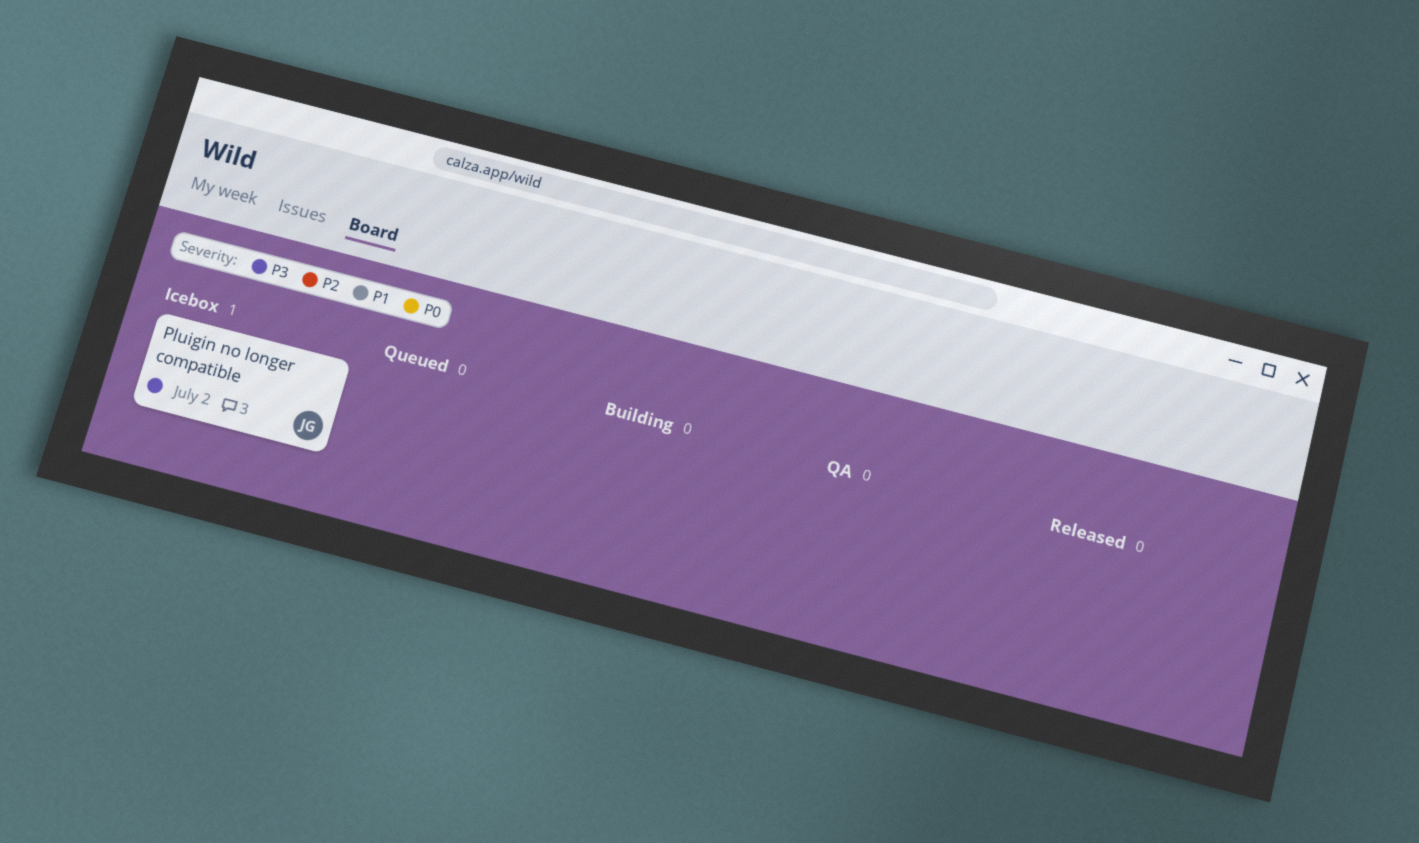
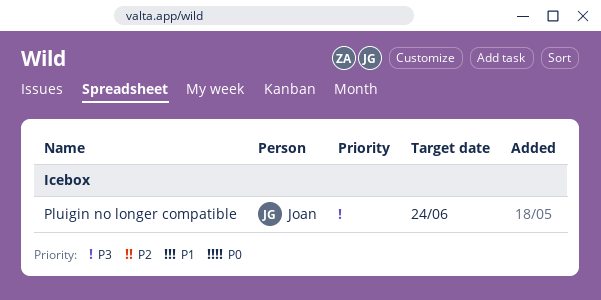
Pluigin no longer compatible, due: Jul 2 -> Jun 24

